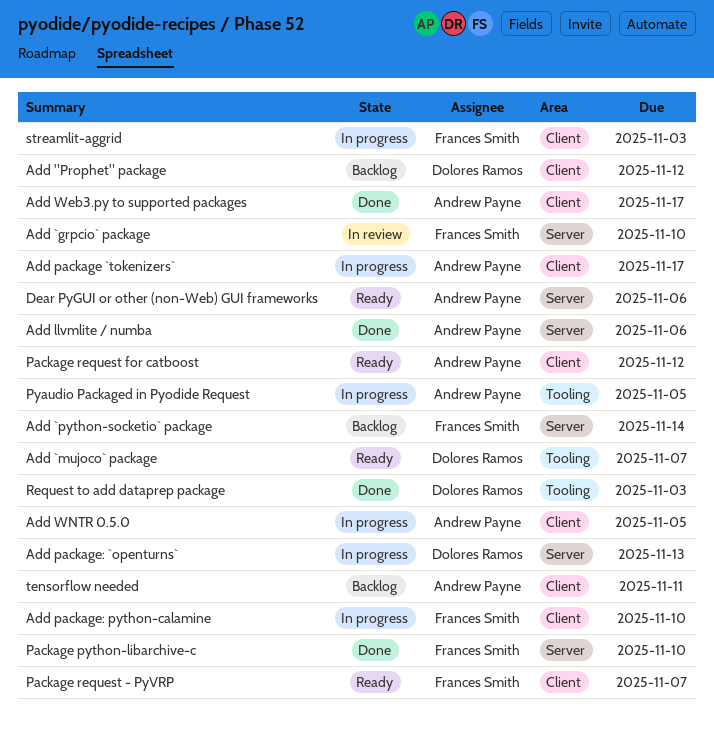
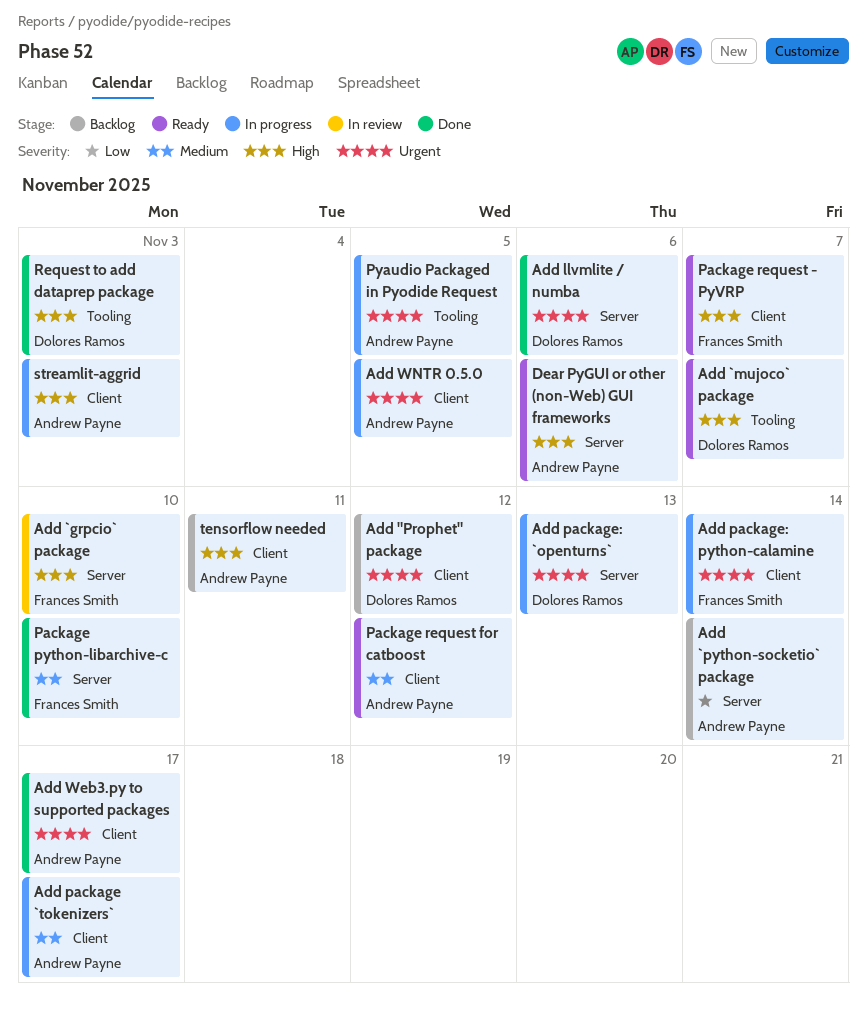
Add `python-socketio` package, owner: Frances Smith -> Andrew Payne
Add llvmlite / numba, owner: Andrew Payne -> Dolores Ramos
Add package: python-calamine, due: Nov 10 -> Nov 14
streamlit-aggrid, owner: Frances Smith -> Andrew Payne

